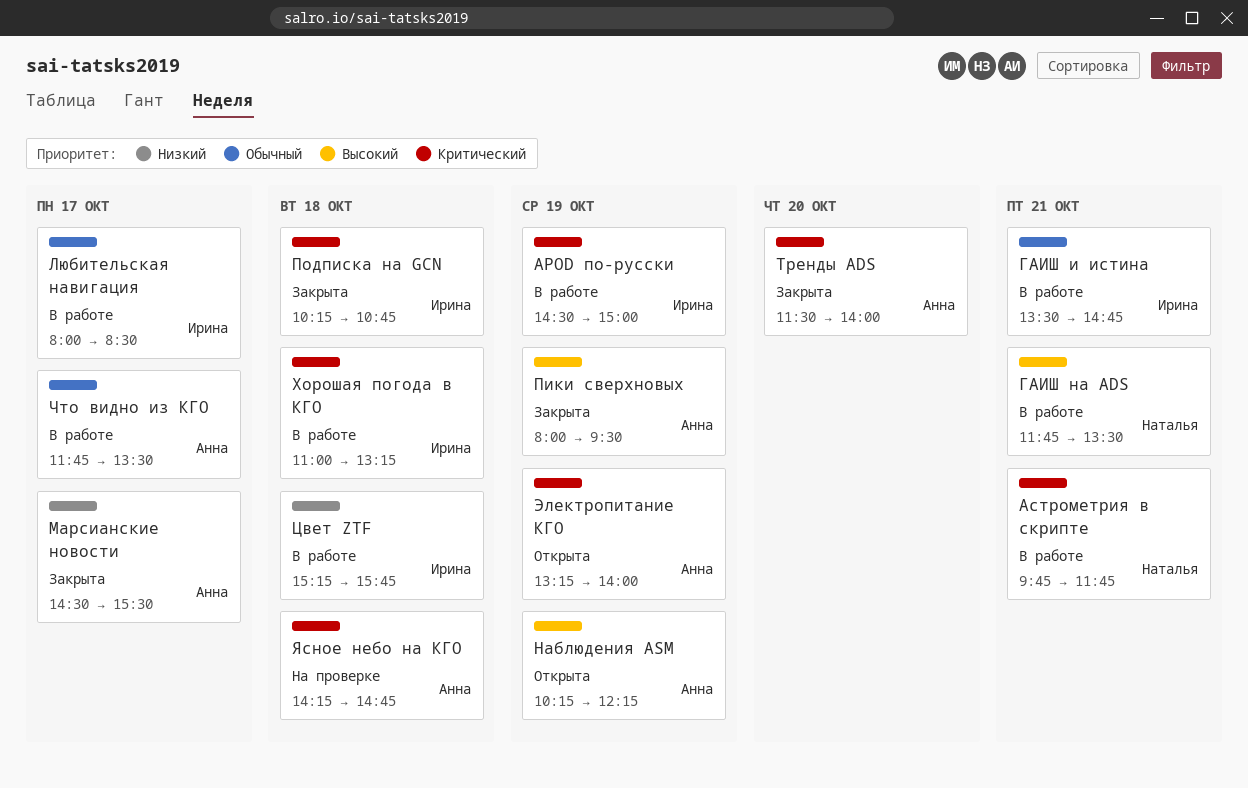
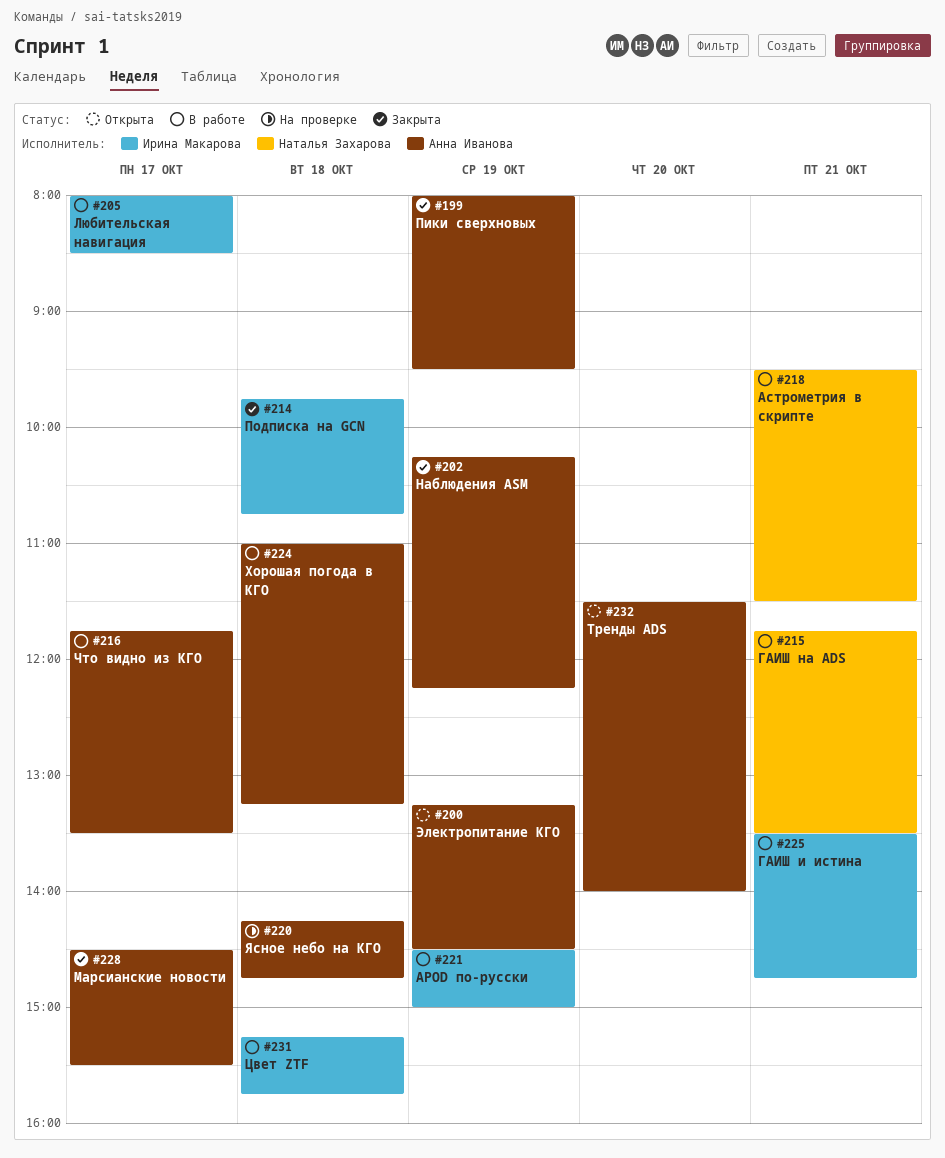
Астрометрия в скрипте, begins: 09:45 -> 09:30
Астрометрия в скрипте, ends: 11:45 -> 11:30
Наблюдения ASM, status: Открыта -> Закрыта
Подписка на GCN, begins: 10:15 -> 09:45
Тренды ADS, status: Закрыта -> Открыта
Хорошая погода в КГО, owner: Ирина Макарова -> Анна Иванова
Электропитание КГО, ends: 14:00 -> 14:30

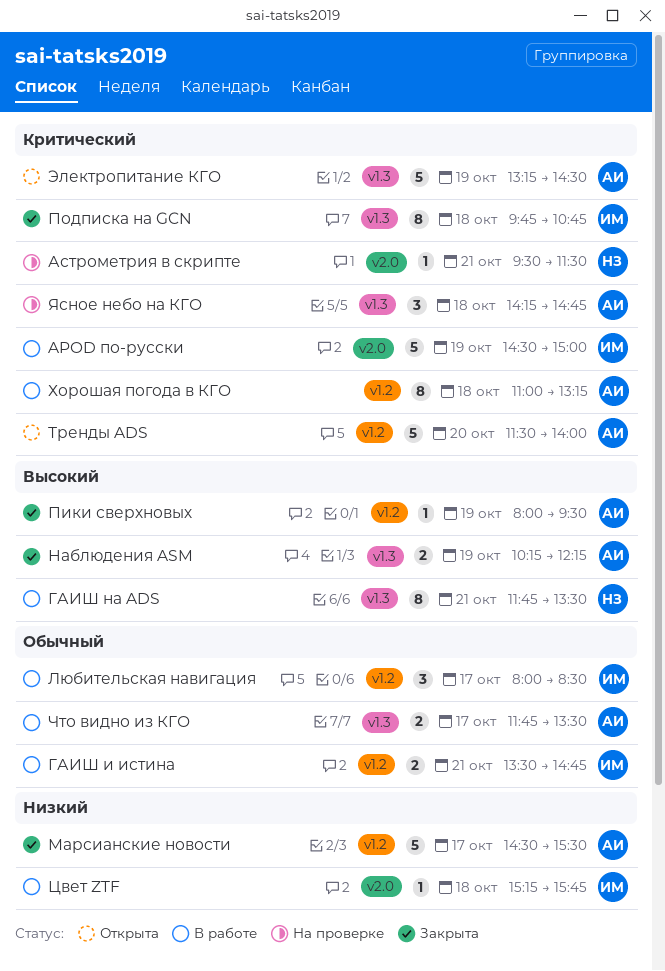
Астрометрия в скрипте, status: В работе -> На проверке

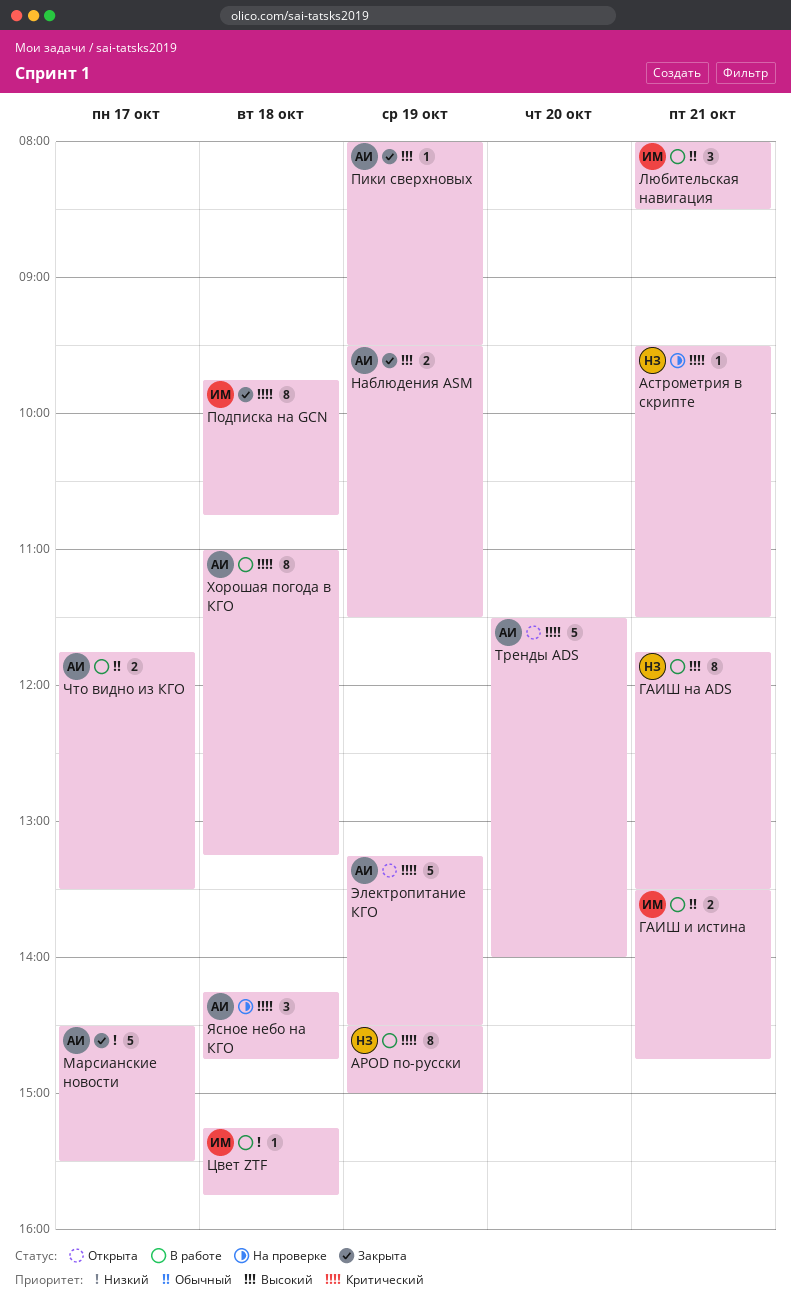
APOD по-русски, owner: ИМ -> НЗ
APOD по-русски, estimate: 5 -> 8
Любительская навигация, day: Oct 17 -> Oct 21
Наблюдения ASM, begins: 10:15 -> 09:30
Наблюдения ASM, ends: 12:15 -> 11:30

